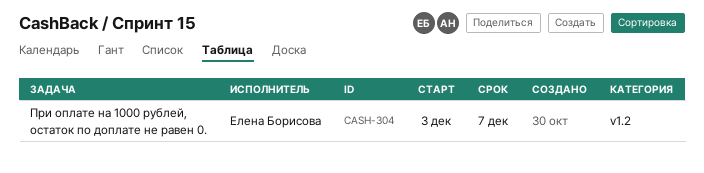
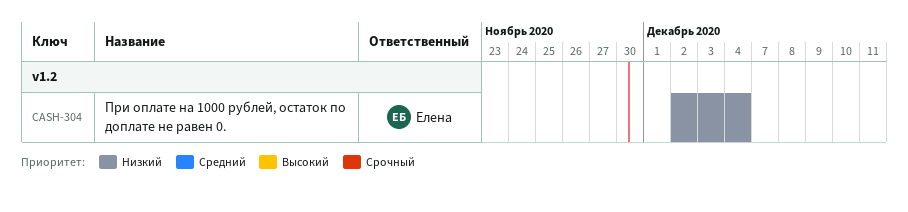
CASH-304, start: Dec 3 -> Dec 2
CASH-304, due: Dec 7 -> Dec 4

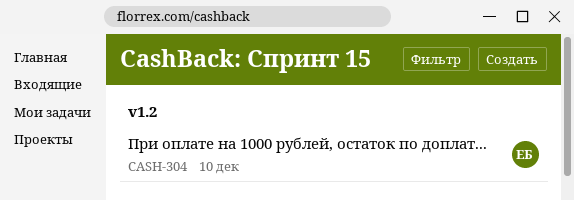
CASH-304, due: Dec 4 -> Dec 10

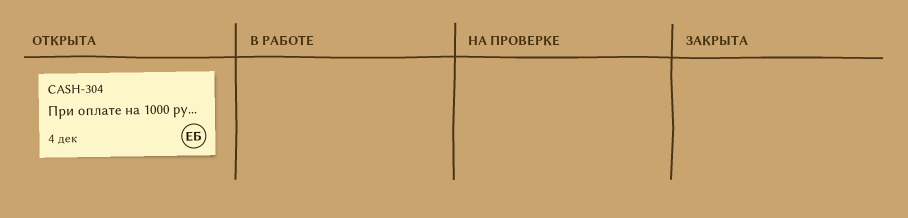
CASH-304, due: Dec 10 -> Dec 4

